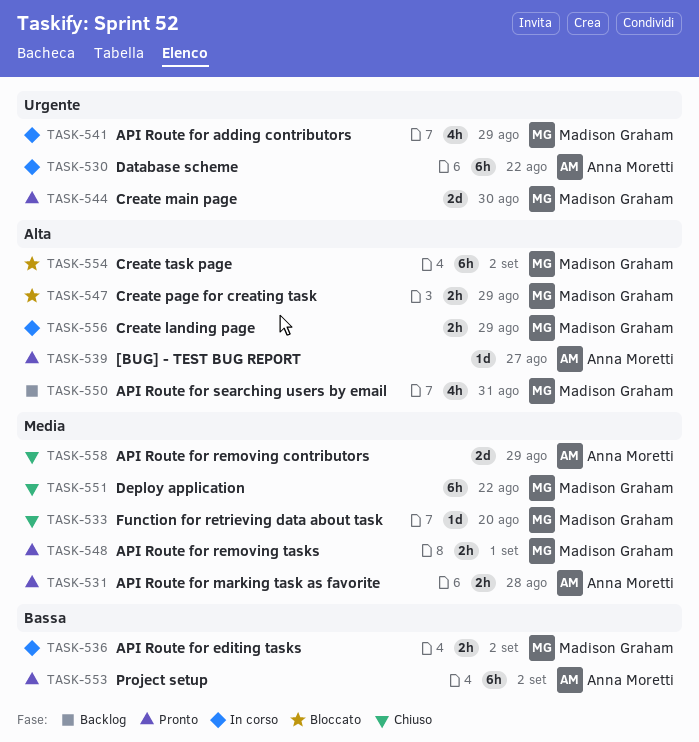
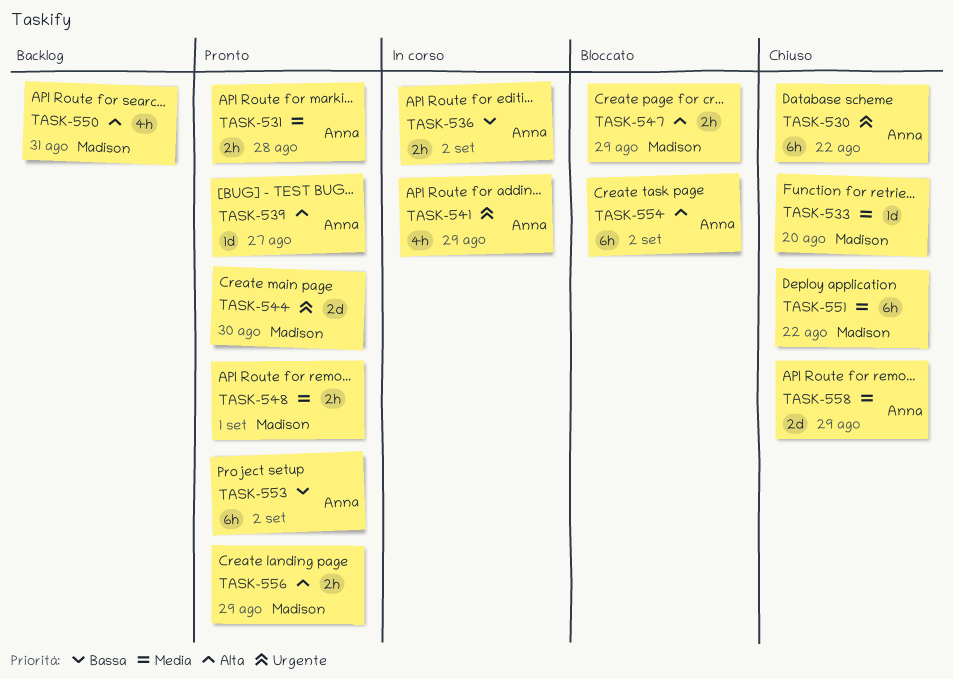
TASK-530, status: In corso -> Chiuso
TASK-536, owner: Madison Graham -> Anna Moretti
TASK-541, owner: Madison Graham -> Anna Moretti
TASK-554, owner: Madison Graham -> Anna Moretti
TASK-556, status: In corso -> Pronto

